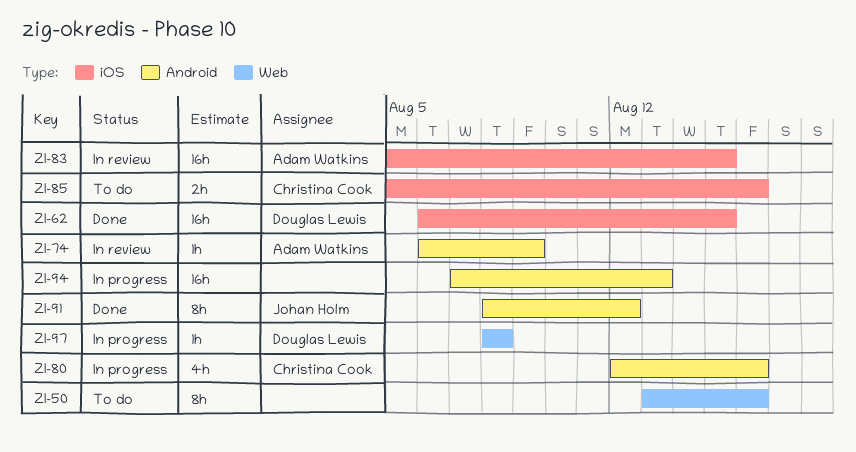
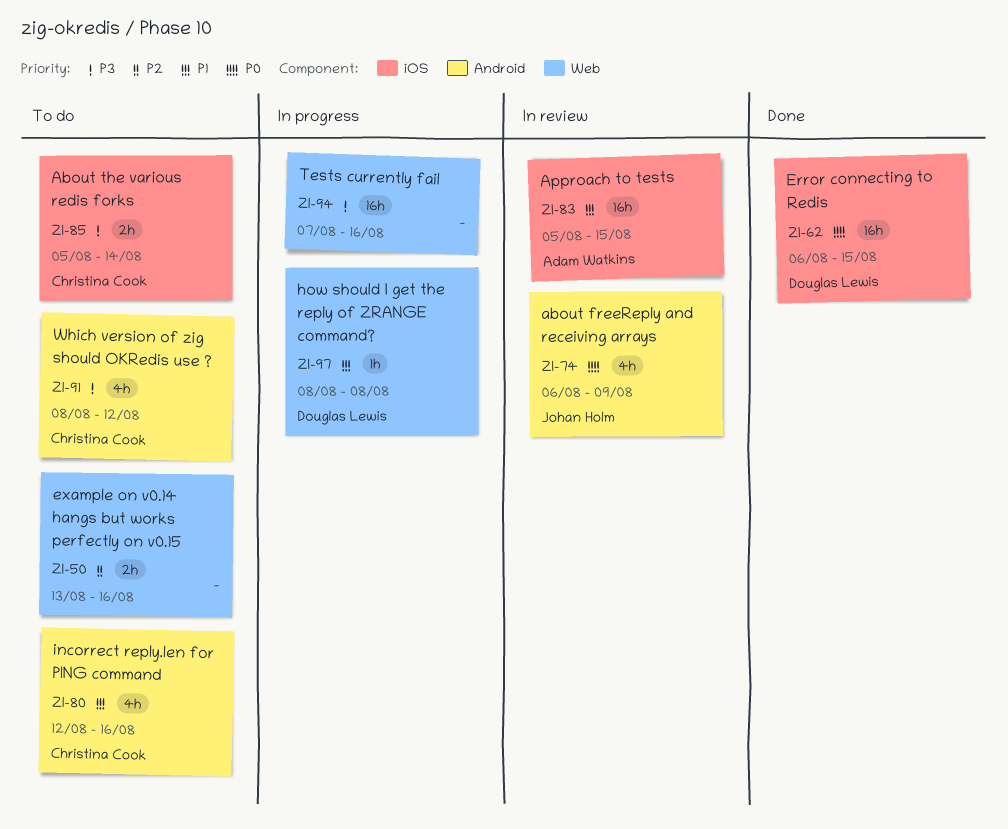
ZI-50, estimate: 8h -> 2h
ZI-74, owner: Adam Watkins -> Johan Holm
ZI-74, estimate: 1h -> 4h
ZI-80, status: In progress -> To do
ZI-85, due: Aug 16 -> Aug 14
ZI-91, status: Done -> To do
ZI-91, owner: Johan Holm -> Christina Cook
ZI-91, estimate: 8h -> 4h
ZI-94, label: Android -> Web
ZI-94, due: Aug 13 -> Aug 16

